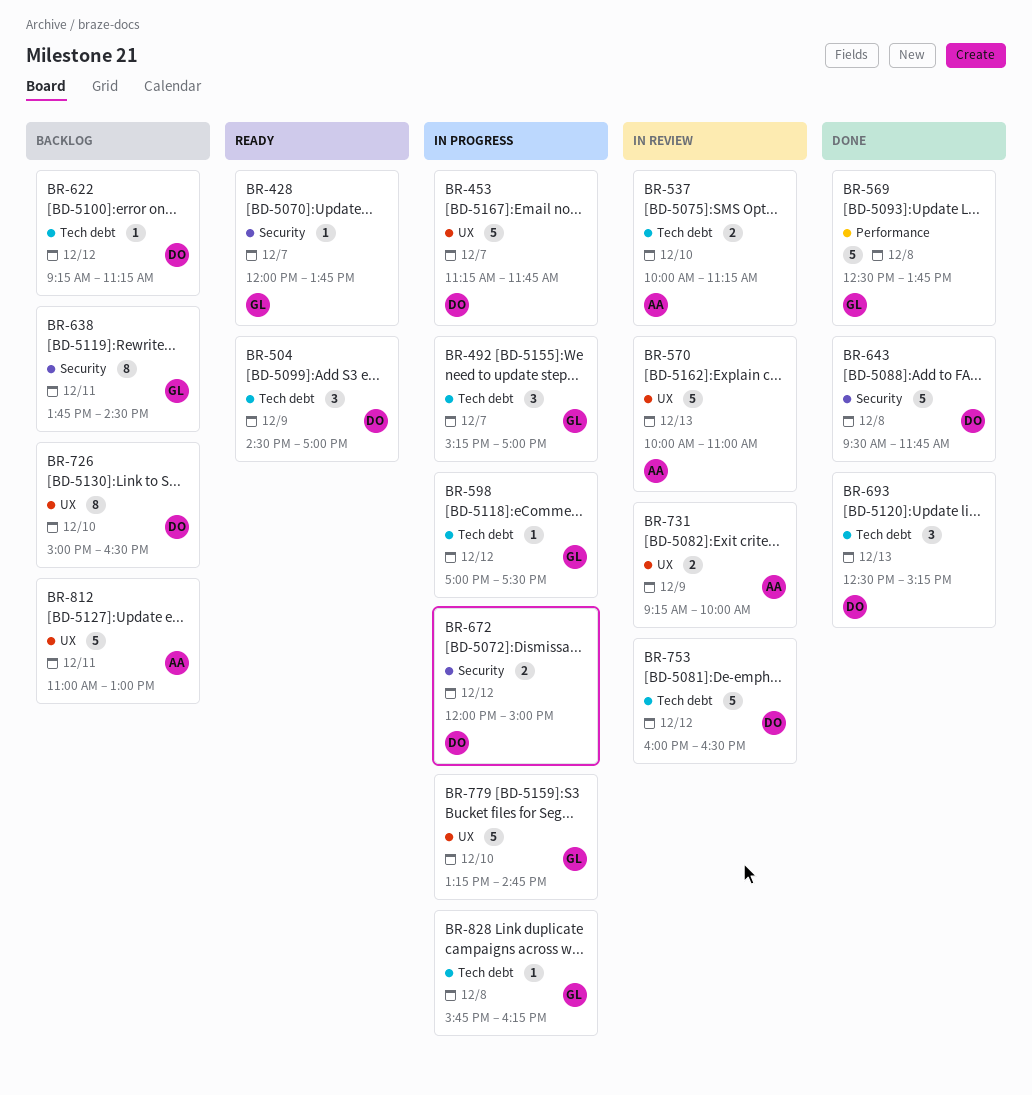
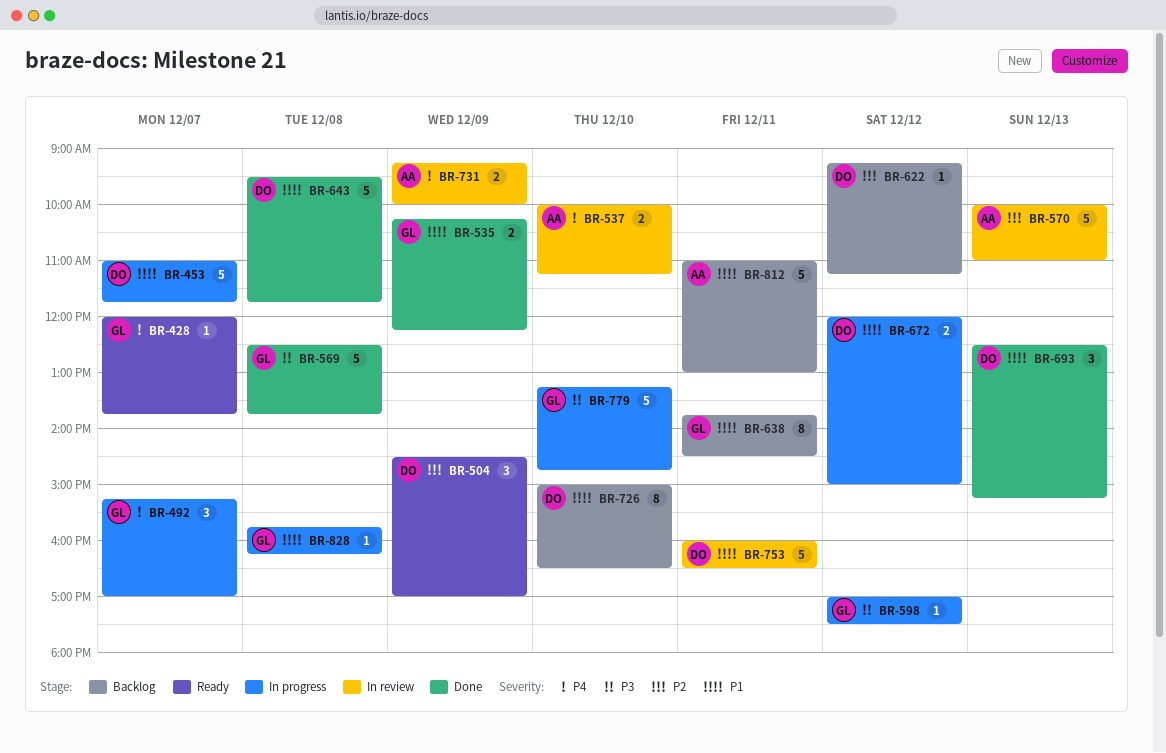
BR-453, begins: 11:15 -> 11:00
BR-535: none -> present
BR-753, day: Dec 12 -> Dec 11

